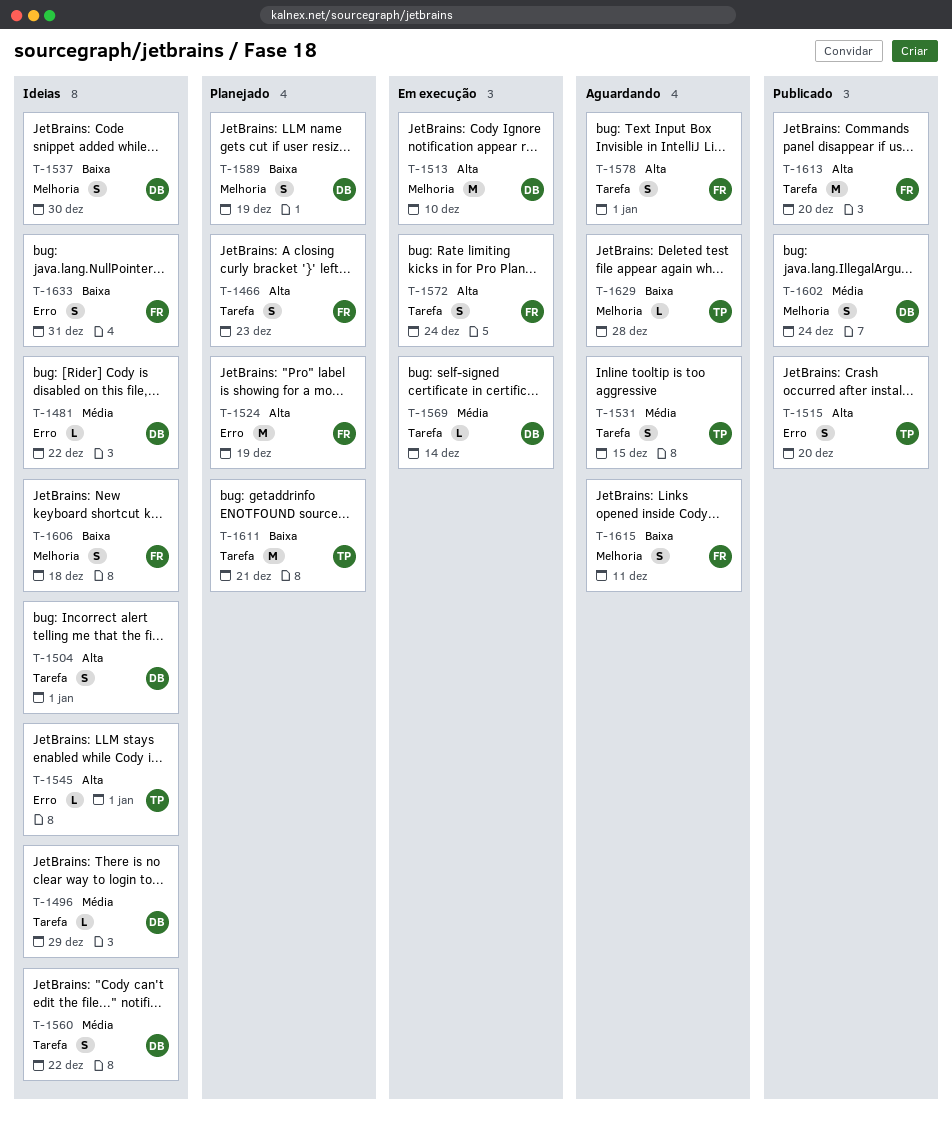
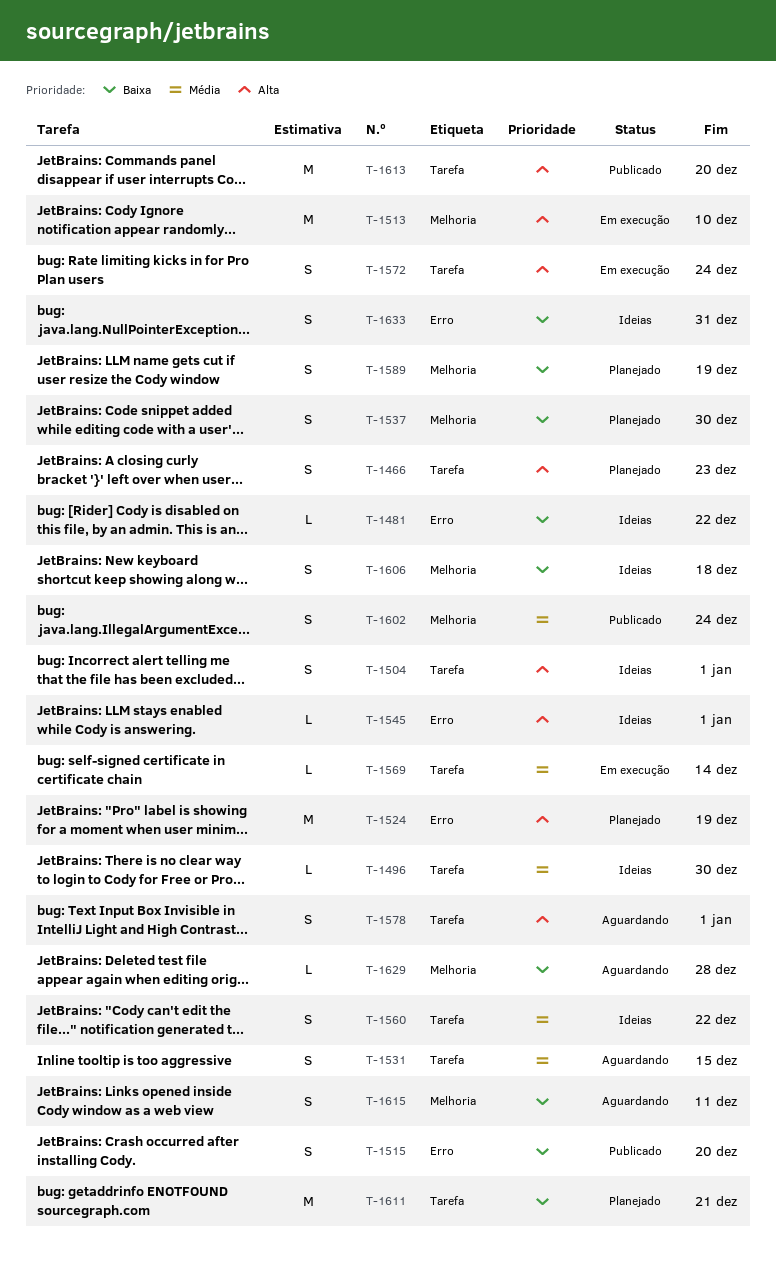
T-1481, priority: Média -> Baixa
T-1496, due: Dec 29 -> Dec 30
T-1515, priority: Alta -> Baixa
T-1537, status: Ideias -> Planejado

